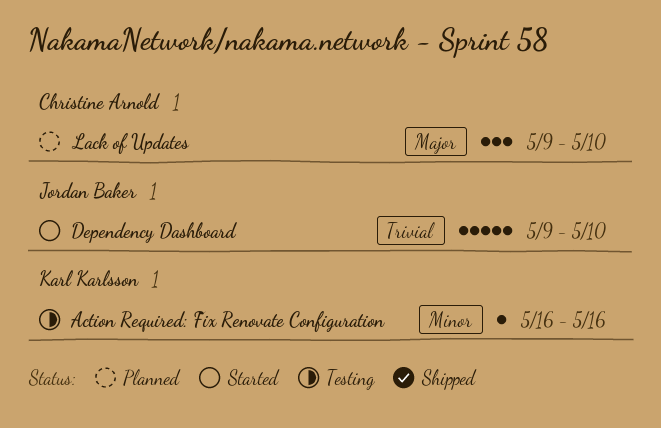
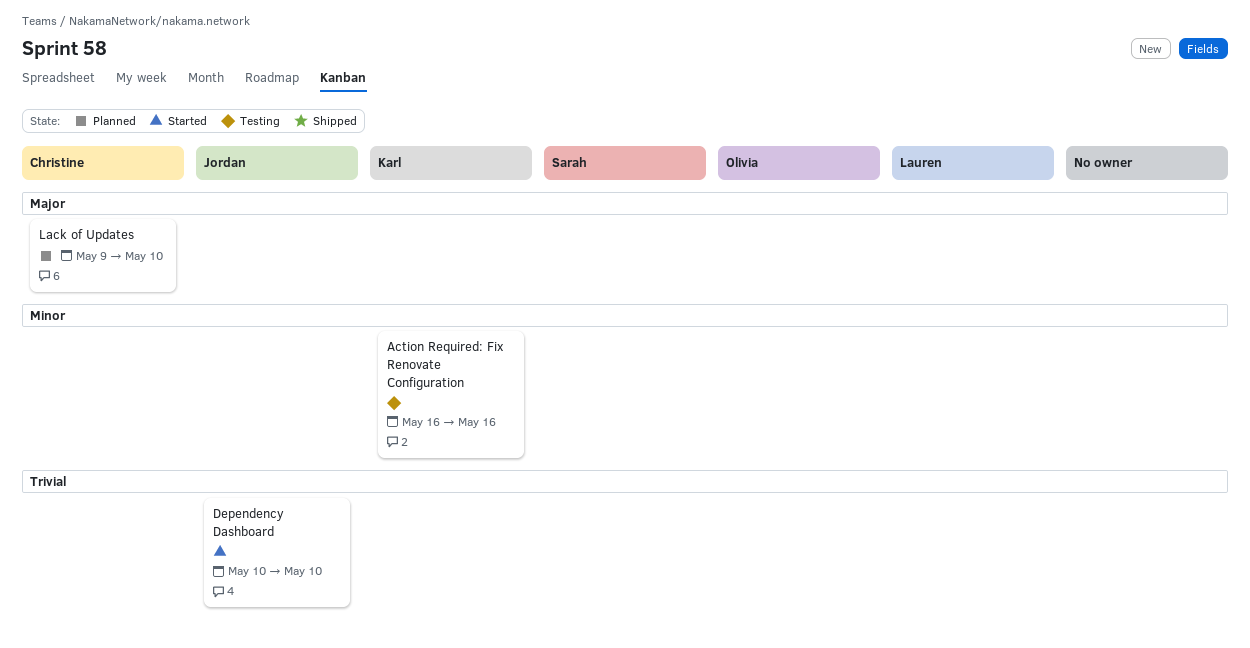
Dependency Dashboard, start: May 9 -> May 10

